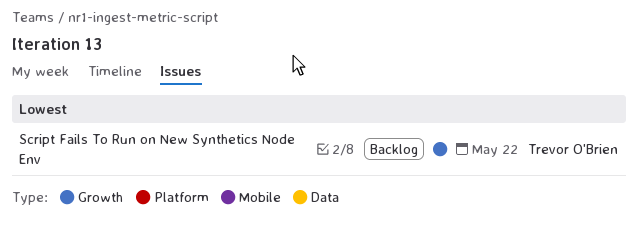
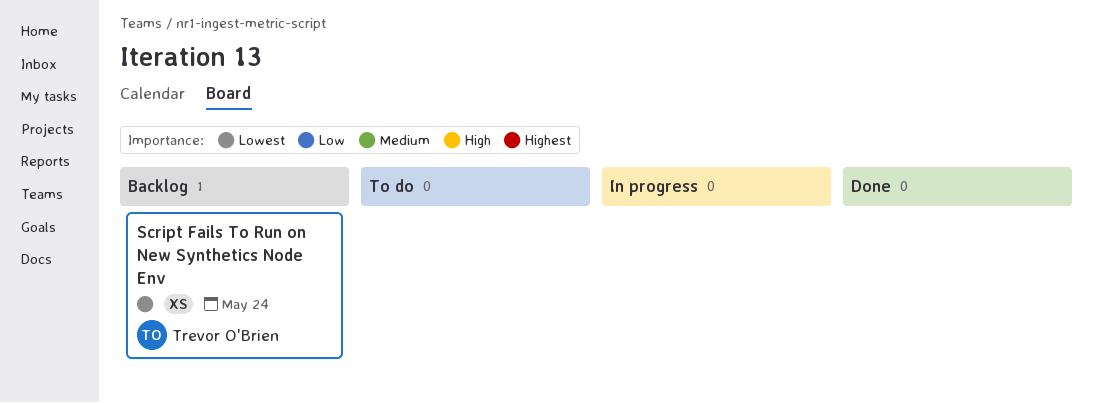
Script Fails To Run on New Synthetics Node Env, due: May 22 -> May 24

